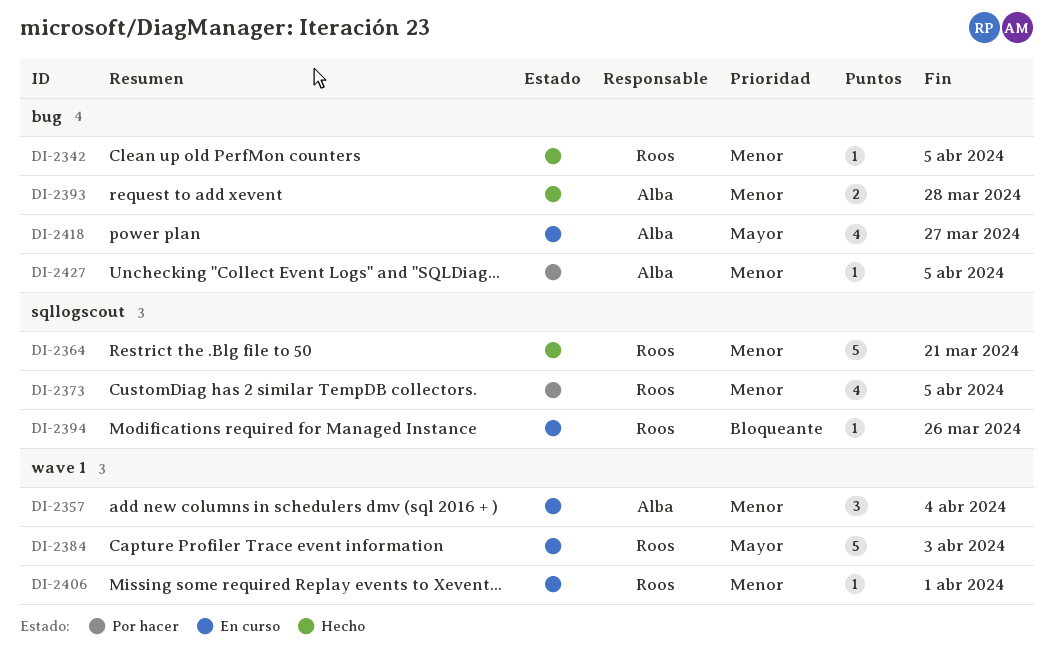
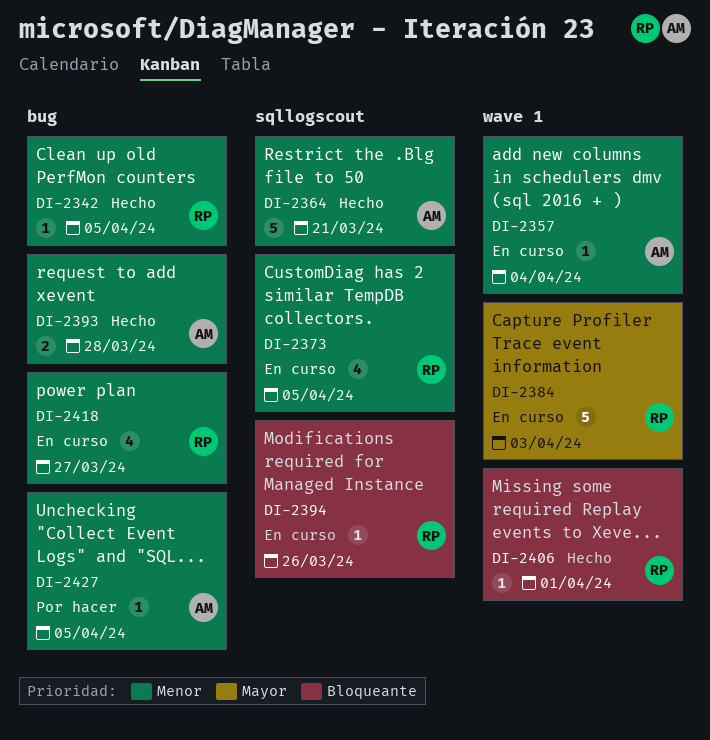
DI-2357, estimate: 3 -> 1
DI-2364, owner: Roos -> Alba
DI-2373, status: Por hacer -> En curso
DI-2406, status: En curso -> Hecho
DI-2406, priority: Menor -> Bloqueante
DI-2418, owner: Alba -> Roos
DI-2418, priority: Mayor -> Menor

